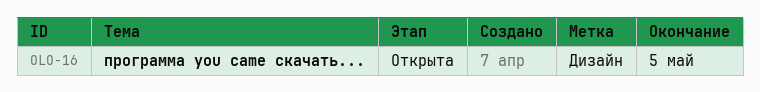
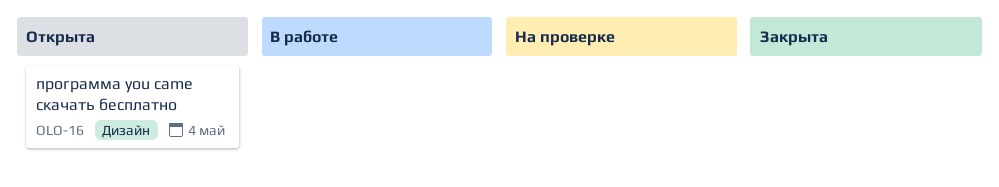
OLO-16, due: May 5 -> May 4

